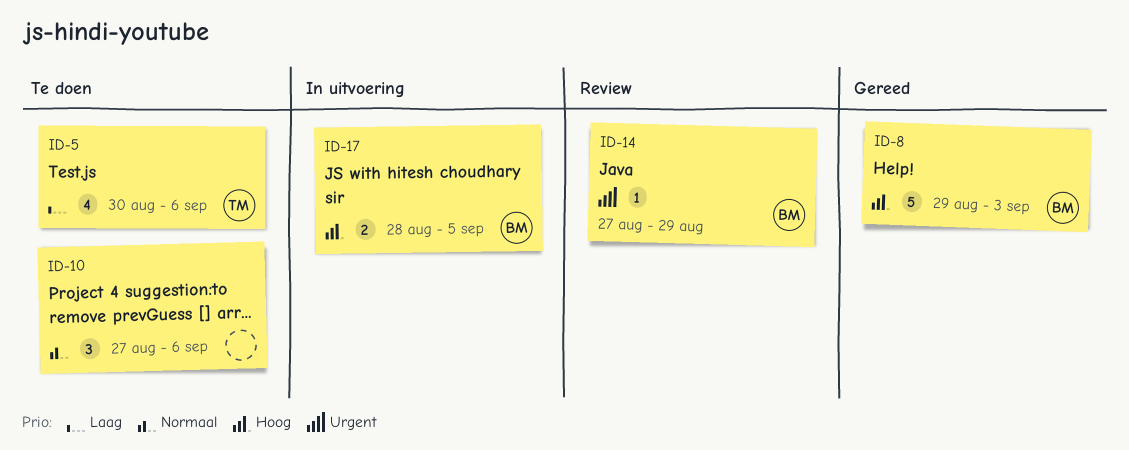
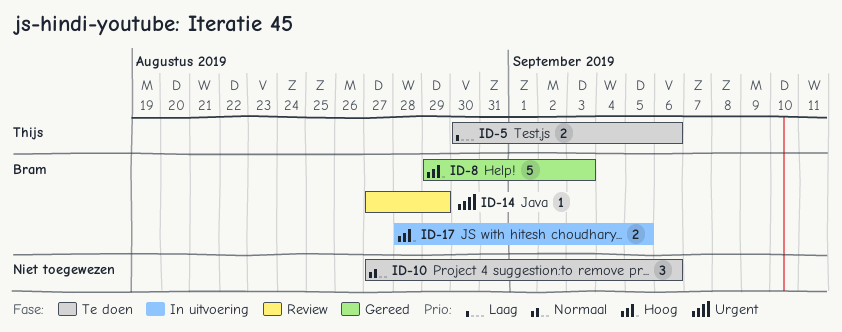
ID-5, estimate: 4 -> 2

